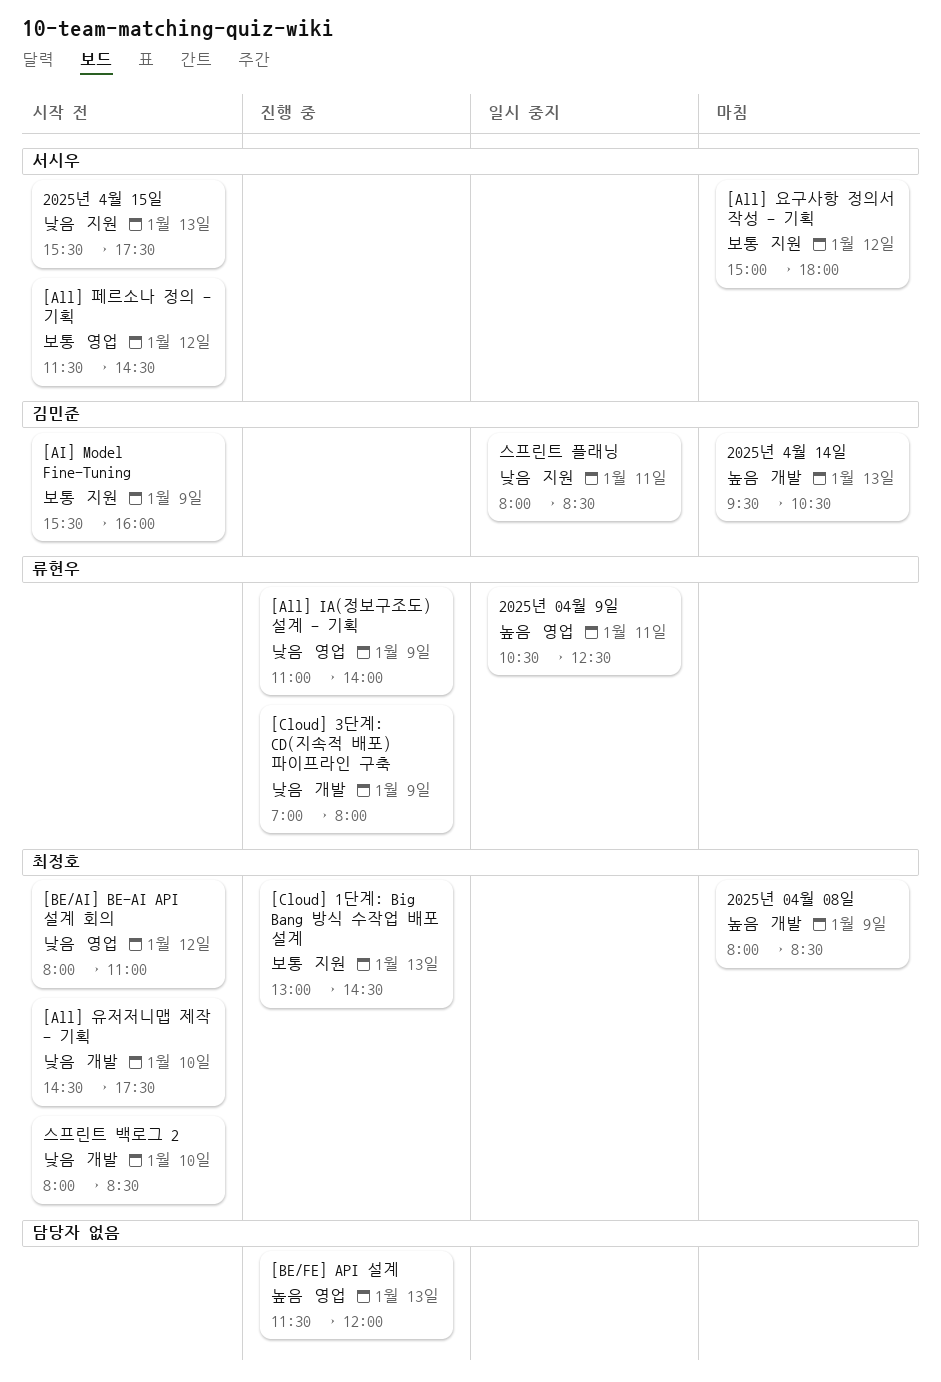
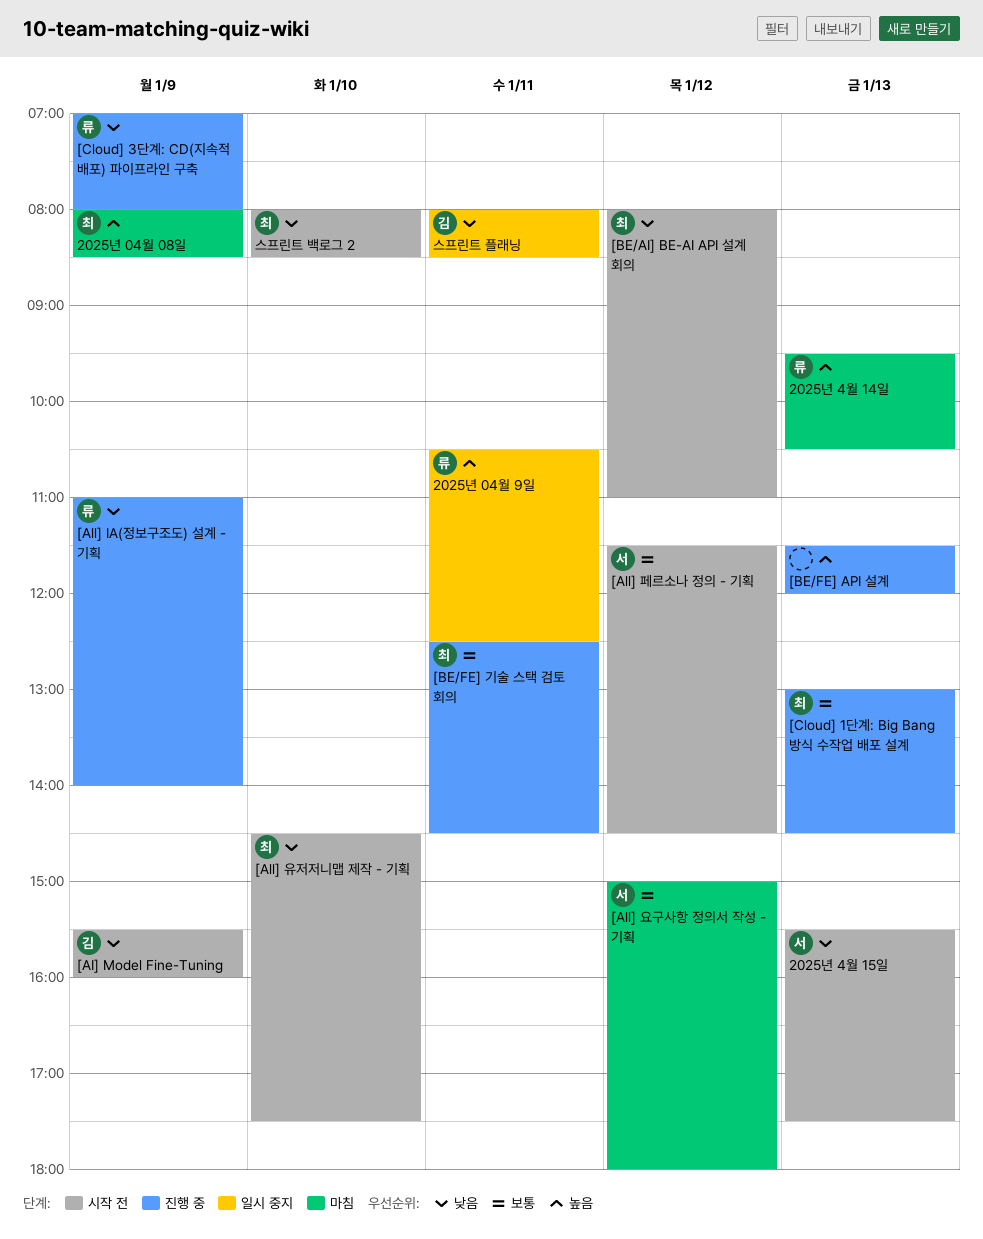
2025년 4월 14일, owner: 김민준 -> 류현우
[AI] Model Fine-Tuning, priority: 보통 -> 낮음
[BE/FE] 기술 스택 검토 회의: none -> present

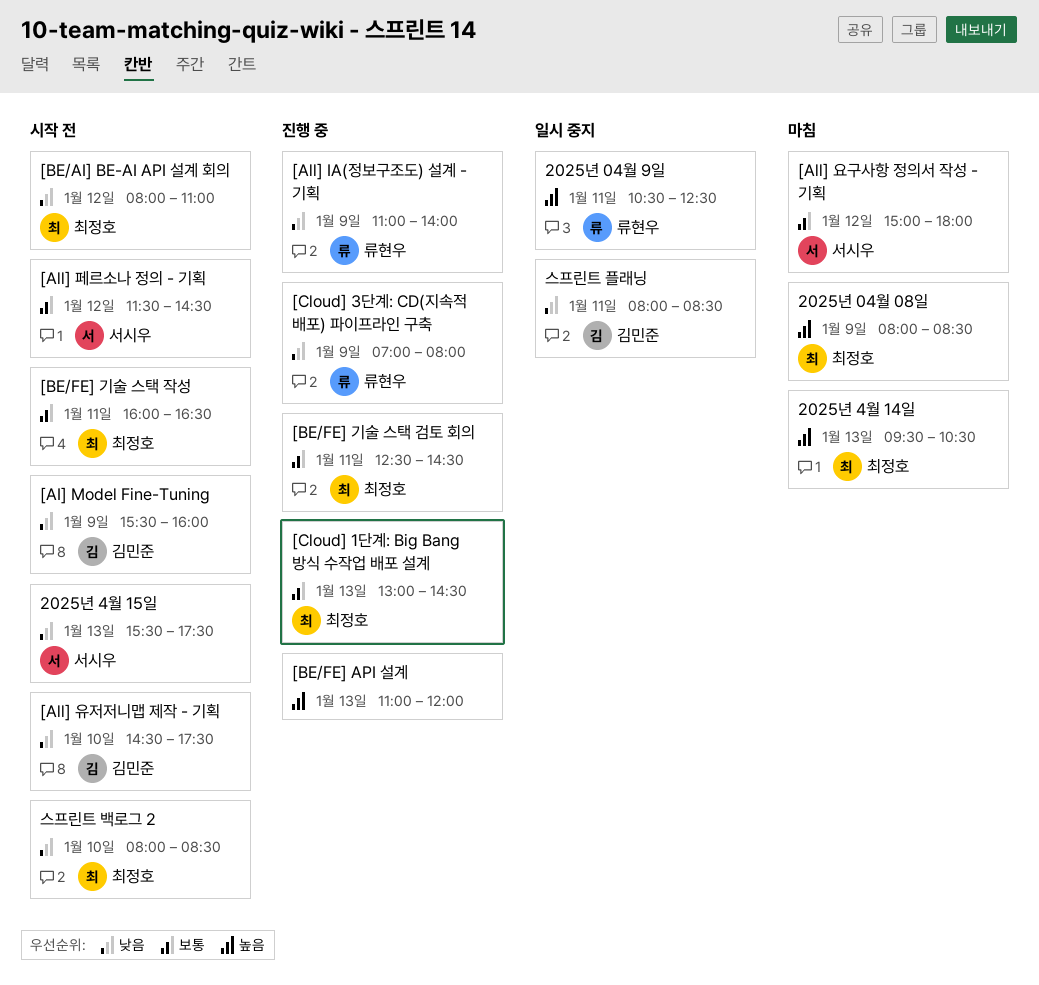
2025년 4월 14일, owner: 류현우 -> 최정호
[All] 유저저니맵 제작 - 기획, owner: 최정호 -> 김민준
[BE/FE] API 설계, begins: 11:30 -> 11:00
[BE/FE] 기술 스택 작성: none -> present

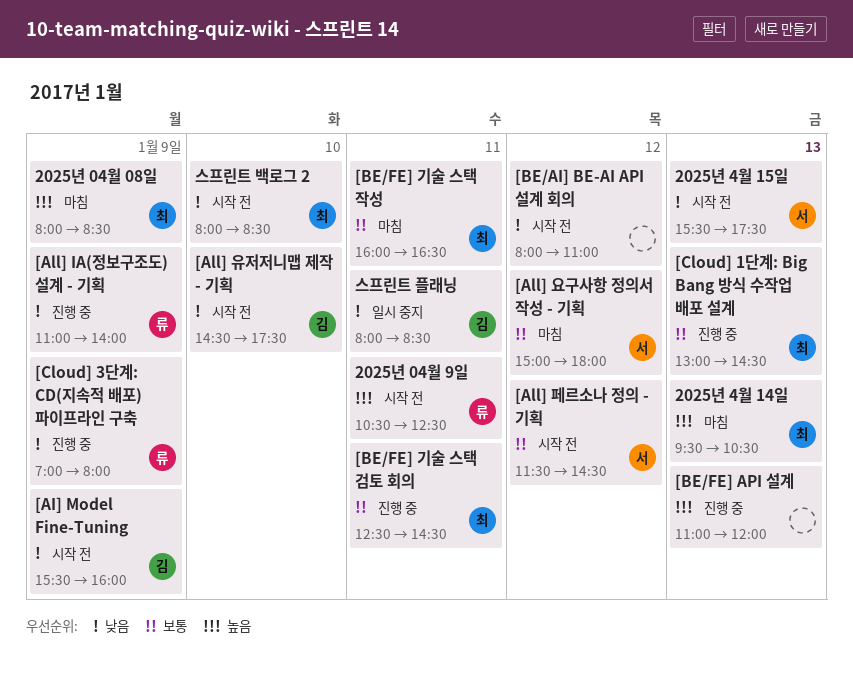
2025년 04월 9일, status: 일시 중지 -> 시작 전
[BE/AI] BE-AI API 설계 회의, owner: 최정호 -> none
[BE/FE] 기술 스택 작성, status: 시작 전 -> 마침

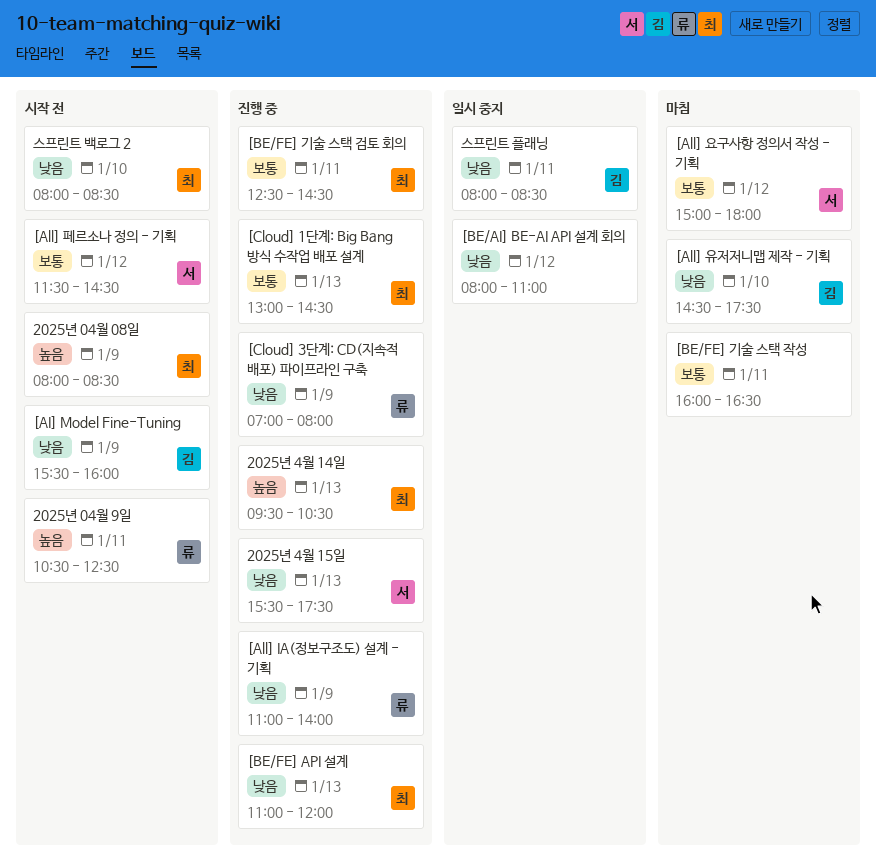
2025년 04월 08일, status: 마침 -> 시작 전
2025년 4월 14일, status: 마침 -> 진행 중
2025년 4월 15일, status: 시작 전 -> 진행 중
[All] 유저저니맵 제작 - 기획, status: 시작 전 -> 마침
[BE/AI] BE-AI API 설계 회의, status: 시작 전 -> 일시 중지
[BE/FE] API 설계, owner: none -> 최
[BE/FE] API 설계, priority: 높음 -> 낮음
[BE/FE] 기술 스택 작성, owner: 최 -> none

